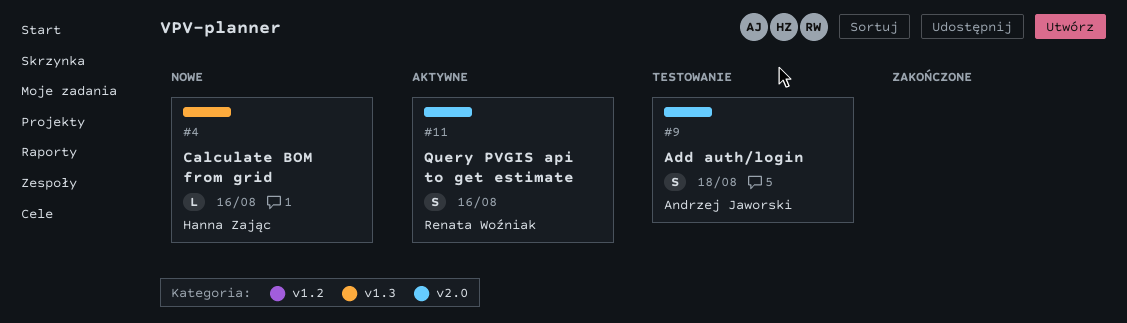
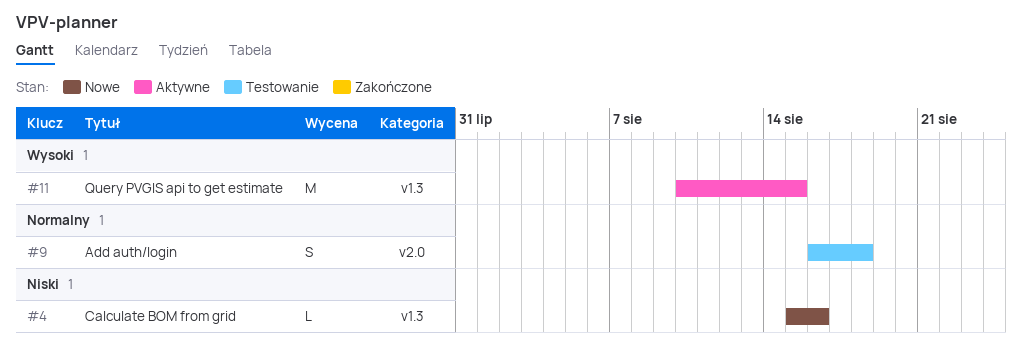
#11, label: v2.0 -> v1.3
#11, estimate: S -> M
#11, due: Aug 16 -> Aug 15

